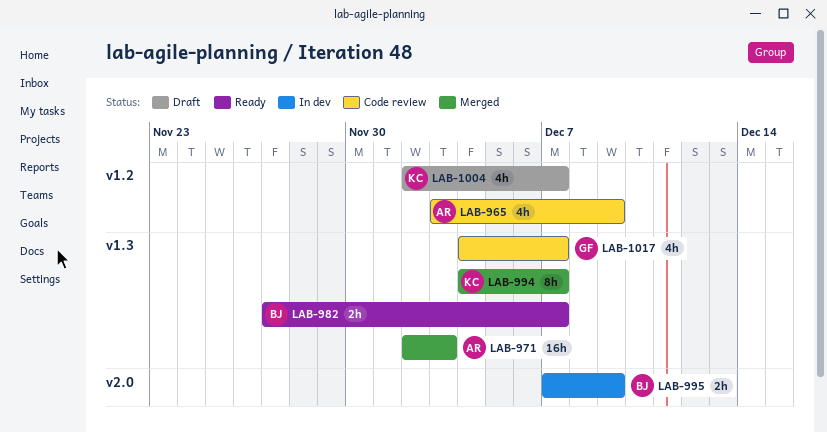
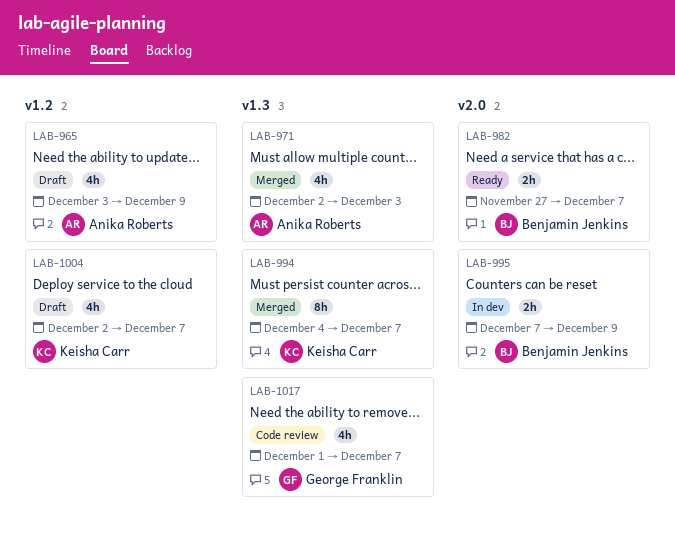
LAB-965, status: Code review -> Draft
LAB-971, estimate: 16h -> 4h
LAB-982, label: v1.3 -> v2.0
LAB-1017, start: Dec 4 -> Dec 1

